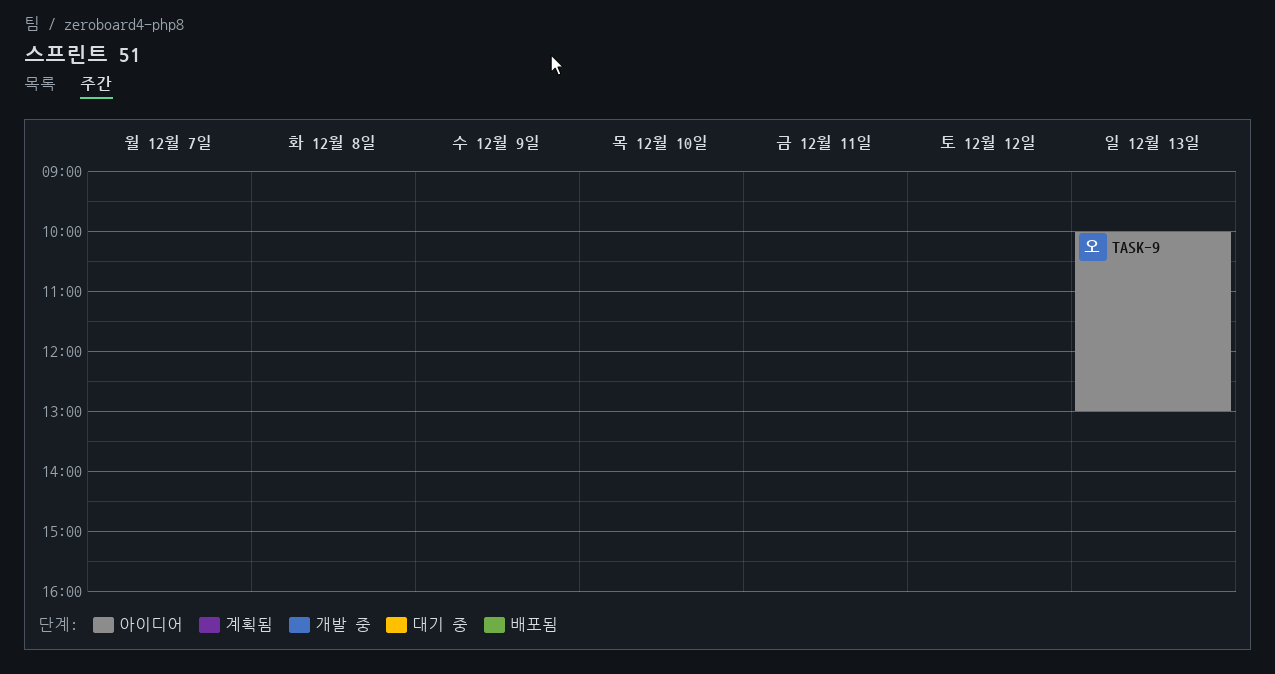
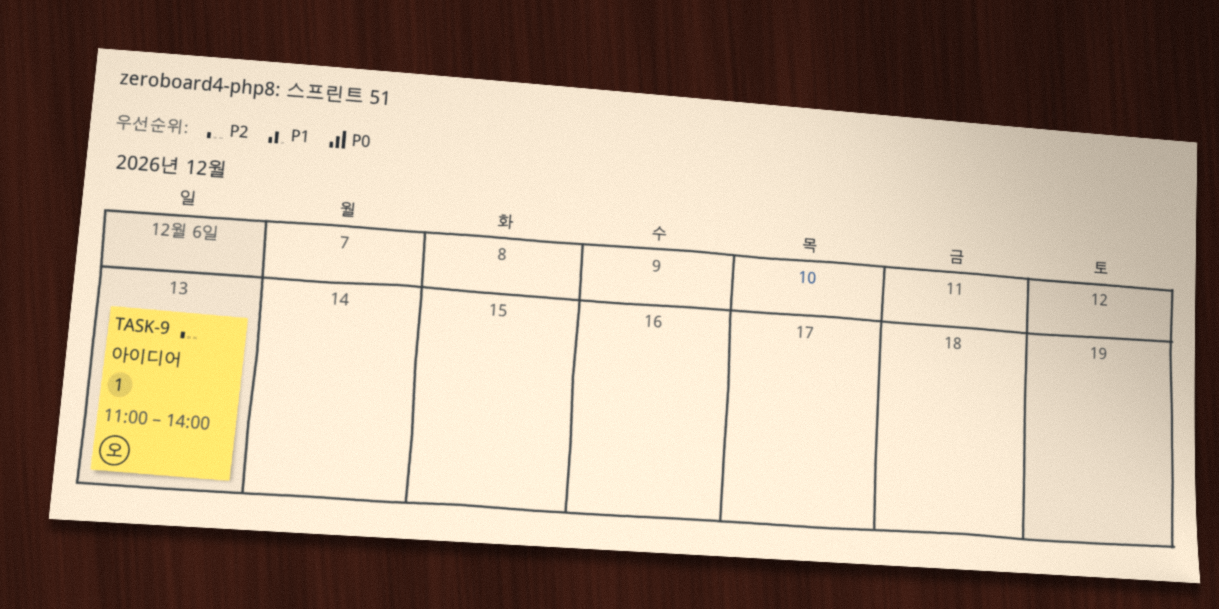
TASK-9, begins: 10:00 -> 11:00
TASK-9, ends: 13:00 -> 14:00

